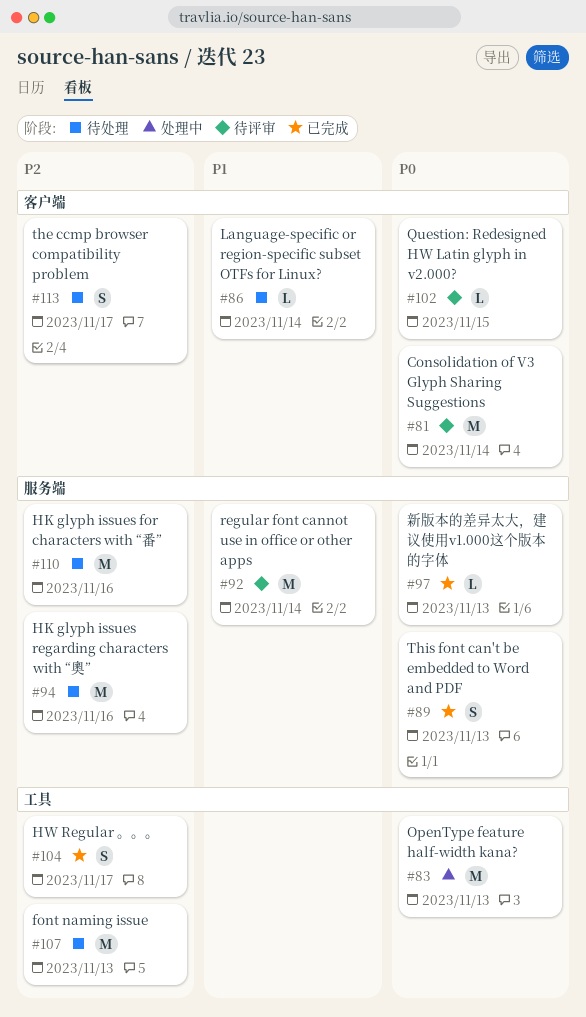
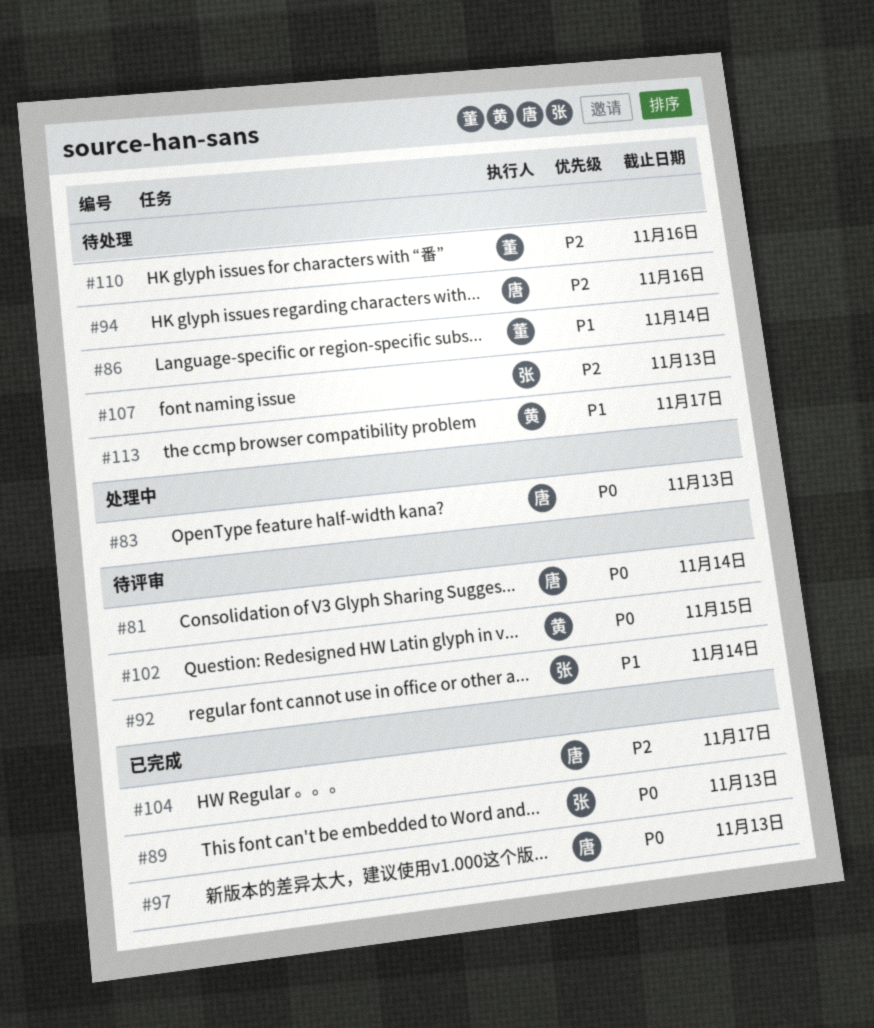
#113, priority: P2 -> P1

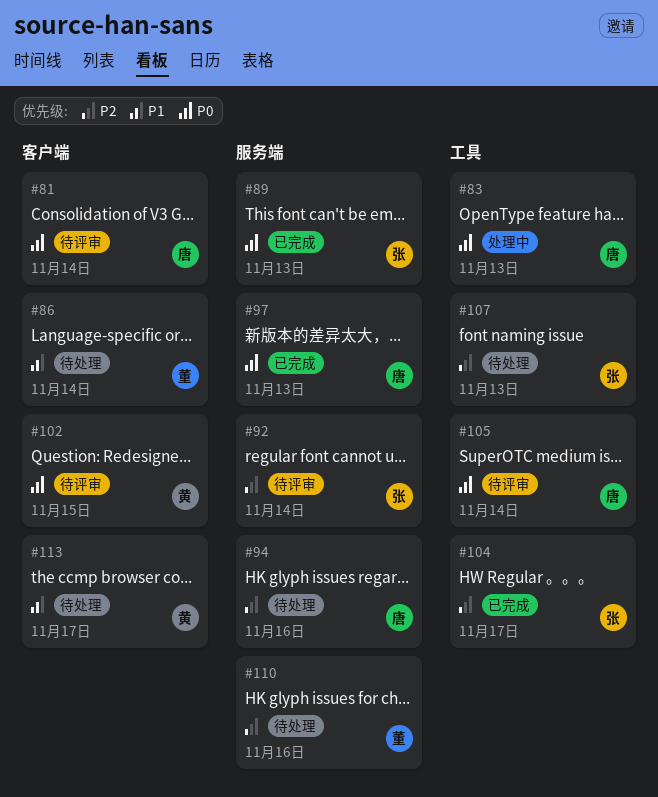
#92, priority: P1 -> P2
#104, owner: 唐 -> 张
#105: none -> present

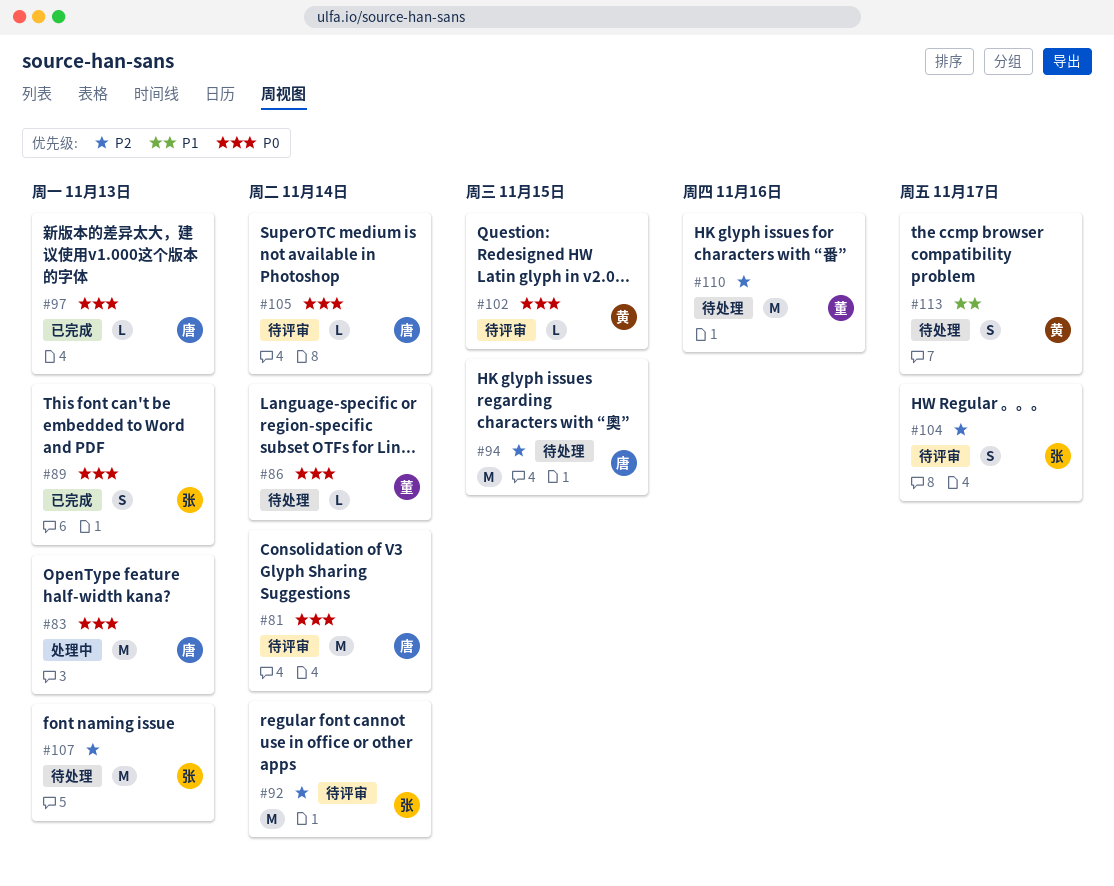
#86, priority: P1 -> P0
#94, due: Nov 16 -> Nov 15
#104, status: 已完成 -> 待评审

